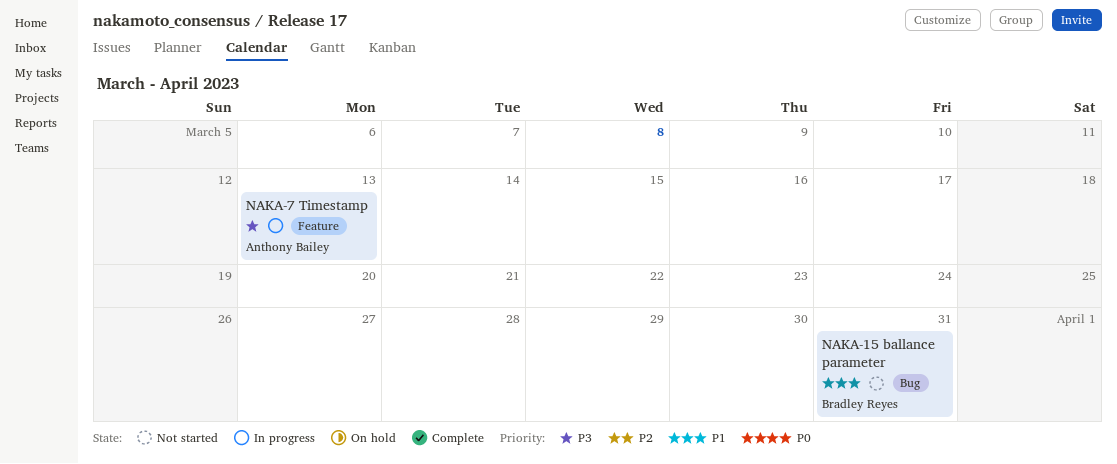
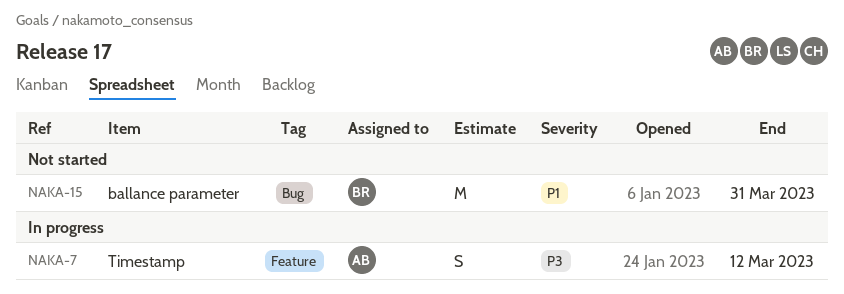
NAKA-7, due: Mar 13 -> Mar 12

